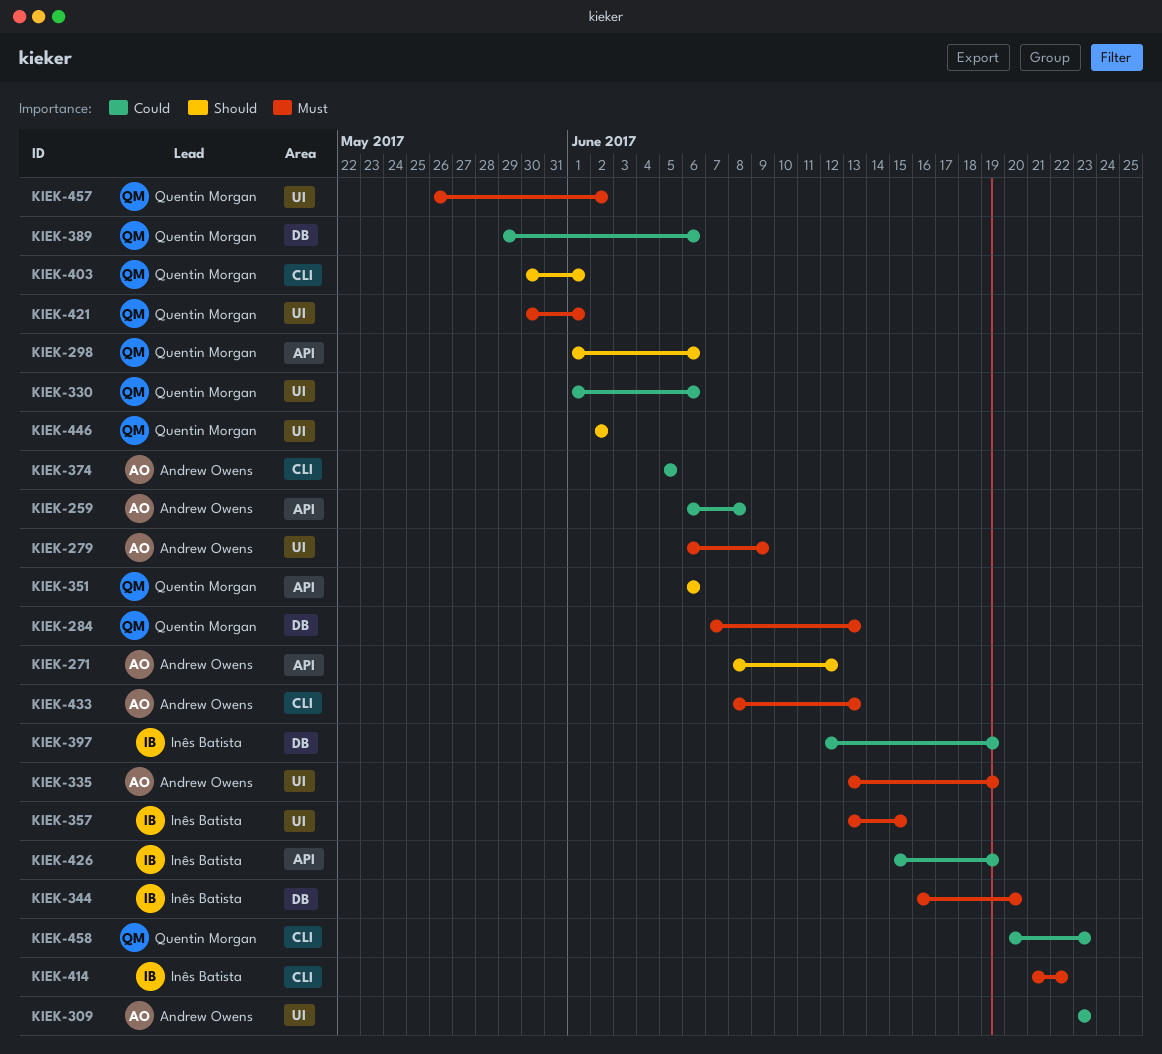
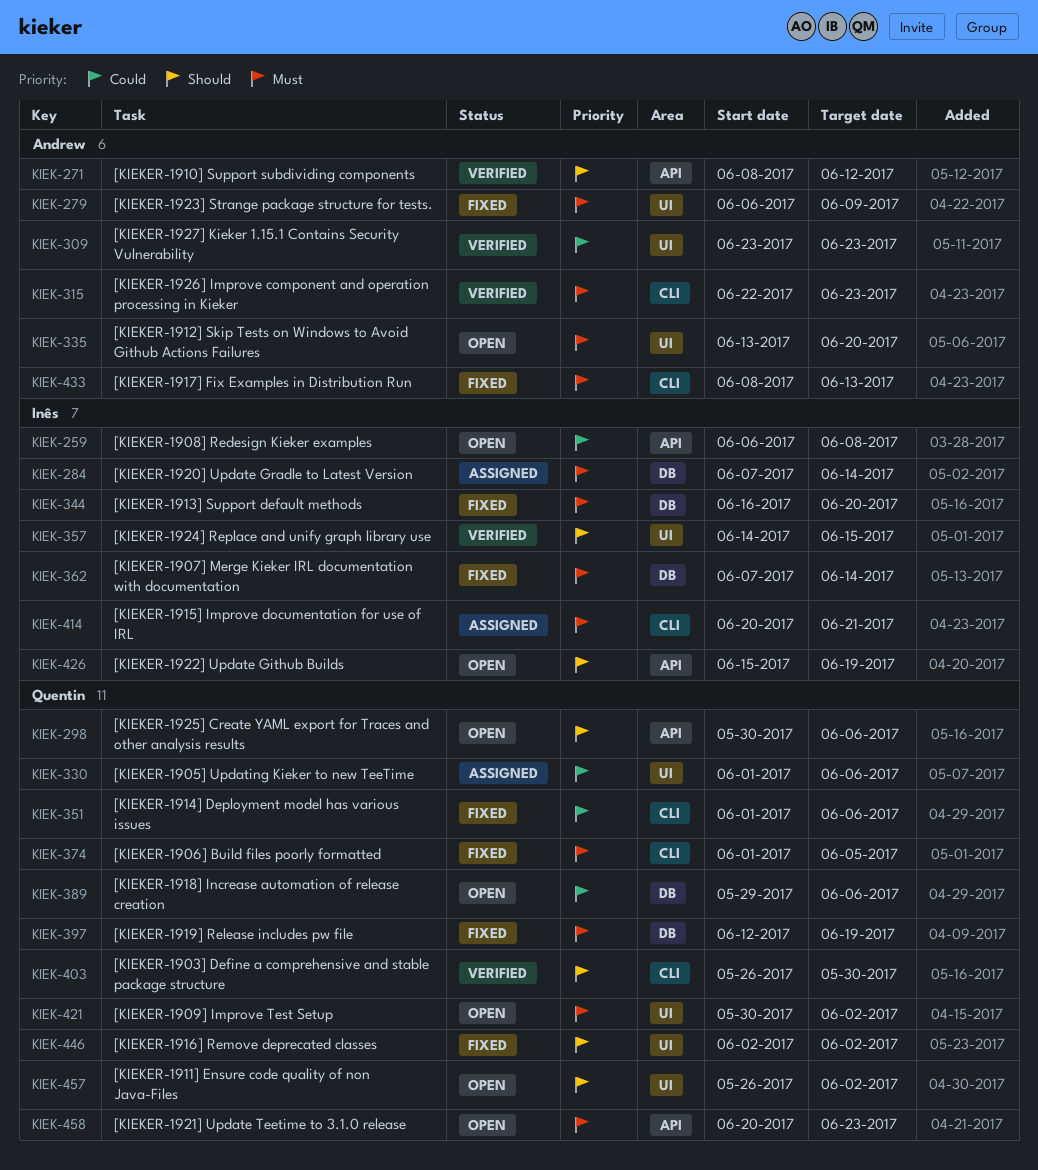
KIEK-259, owner: Andrew Owens -> Inês Batista
KIEK-284, owner: Quentin Morgan -> Inês Batista
KIEK-284, due: Jun 13 -> Jun 14
KIEK-298, start: Jun 1 -> May 30
KIEK-315: none -> present
KIEK-335, due: Jun 19 -> Jun 20
KIEK-351, priority: Should -> Could
KIEK-351, label: API -> CLI
KIEK-351, start: Jun 6 -> Jun 1
KIEK-357, priority: Must -> Should
KIEK-357, start: Jun 13 -> Jun 14
KIEK-362: none -> present
KIEK-374, owner: Andrew Owens -> Quentin Morgan
KIEK-374, priority: Could -> Must
KIEK-374, start: Jun 5 -> Jun 1
KIEK-397, owner: Inês Batista -> Quentin Morgan
KIEK-397, priority: Could -> Must
KIEK-403, start: May 30 -> May 26
KIEK-403, due: Jun 1 -> May 30
KIEK-414, start: Jun 21 -> Jun 20
KIEK-414, due: Jun 22 -> Jun 21
KIEK-421, due: Jun 1 -> Jun 2
KIEK-426, priority: Could -> Should
KIEK-457, priority: Must -> Should
KIEK-458, priority: Could -> Must
KIEK-458, label: CLI -> API

